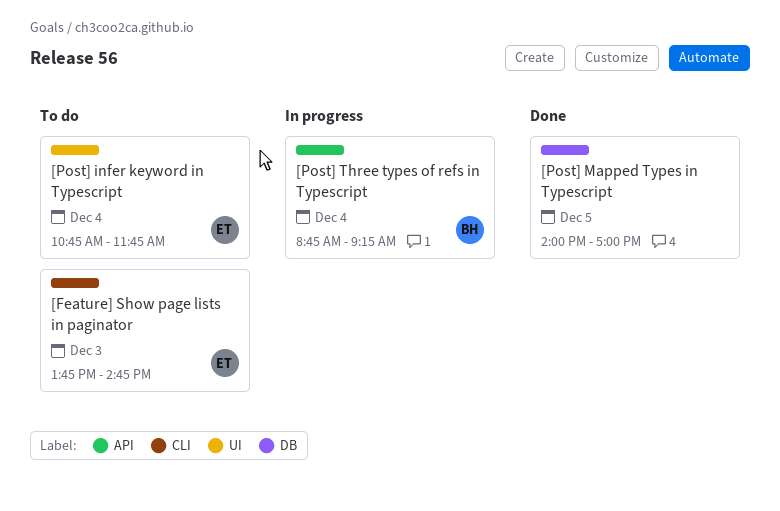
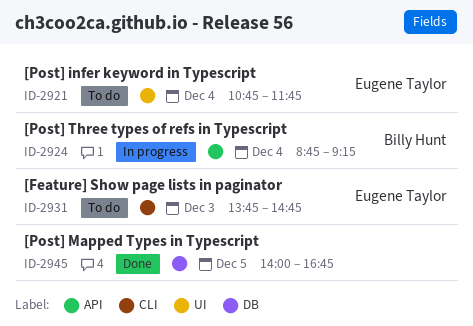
[Post] Mapped Types in Typescript, ends: 17:00 -> 16:45

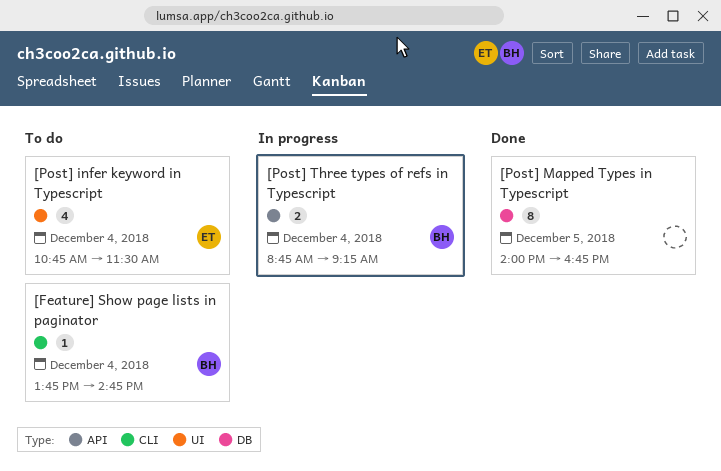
[Feature] Show page lists in paginator, owner: Eugene Taylor -> Billy Hunt
[Feature] Show page lists in paginator, day: Dec 3 -> Dec 4
[Post] infer keyword in Typescript, ends: 11:45 -> 11:30

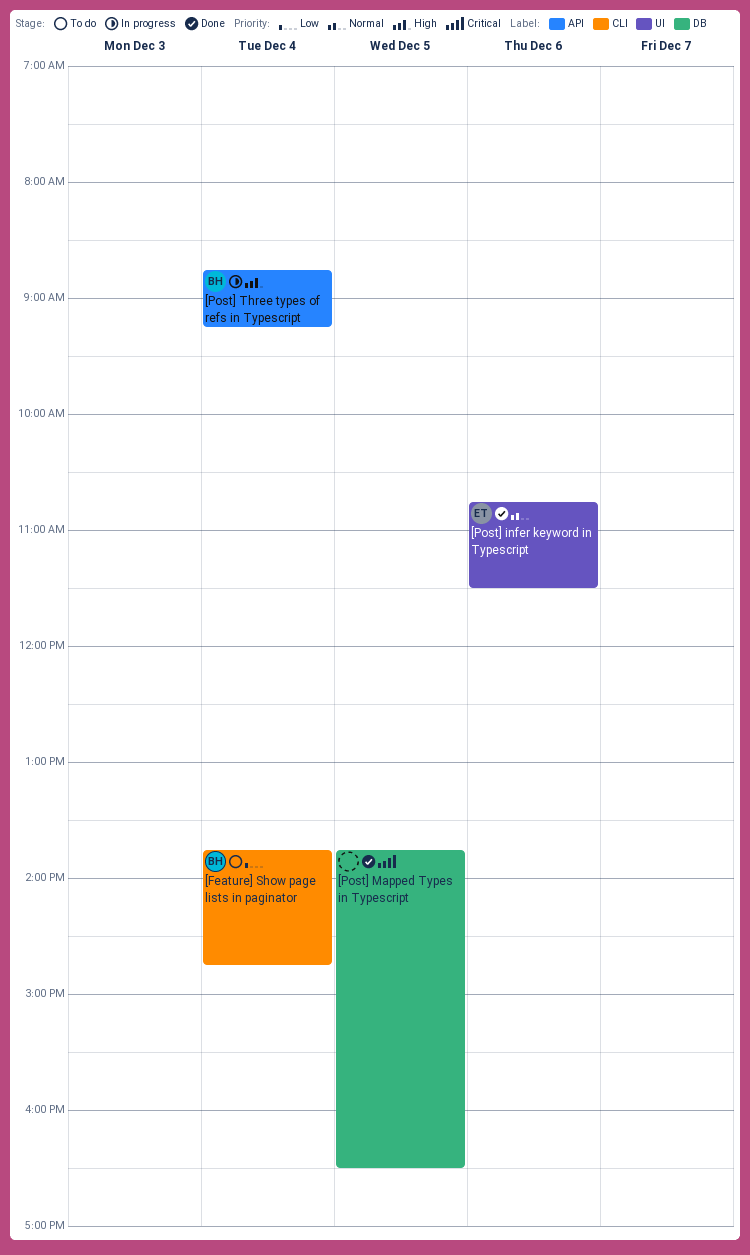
[Post] infer keyword in Typescript, status: To do -> Done
[Post] infer keyword in Typescript, day: Dec 4 -> Dec 6
[Post] Mapped Types in Typescript, begins: 14:00 -> 13:45
[Post] Mapped Types in Typescript, ends: 16:45 -> 16:30

